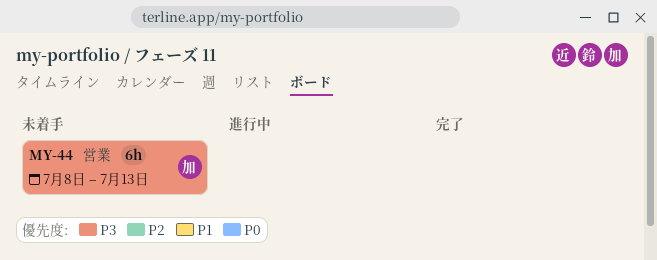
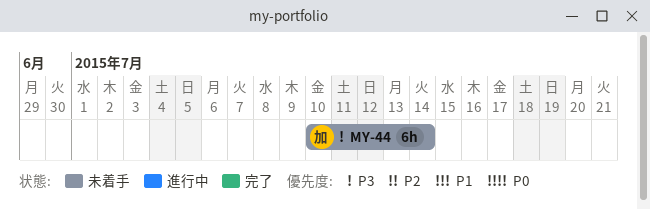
MY-44, start: Jul 8 -> Jul 10
MY-44, due: Jul 13 -> Jul 14

